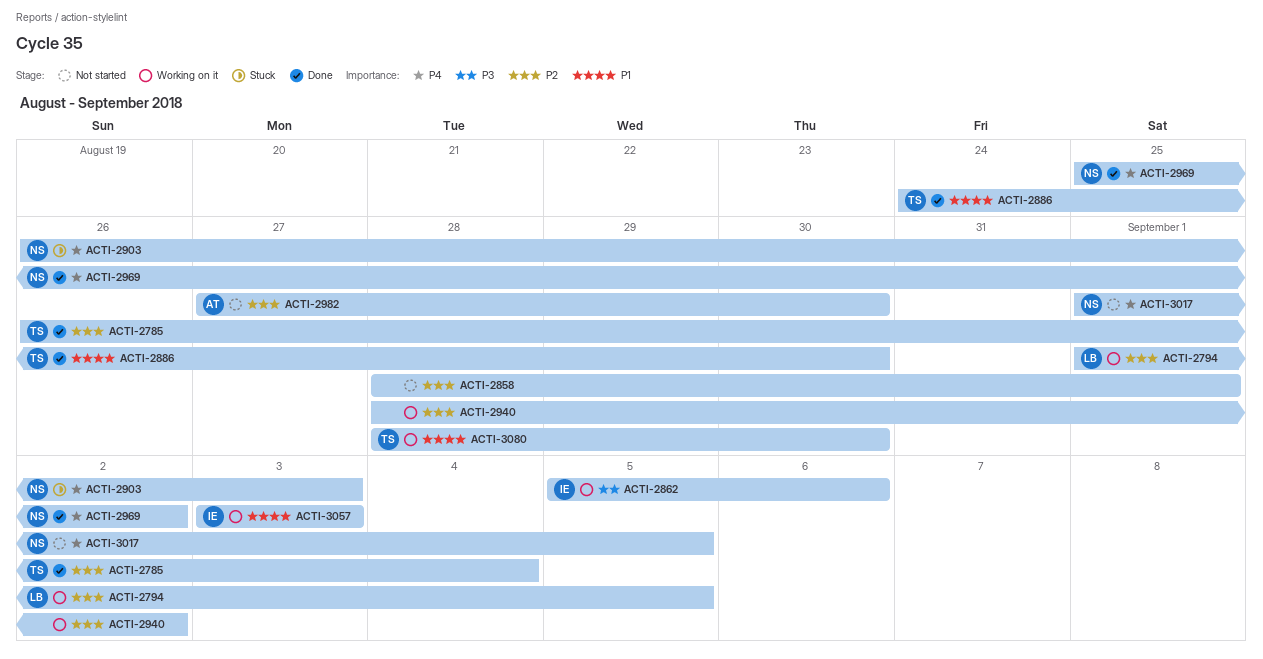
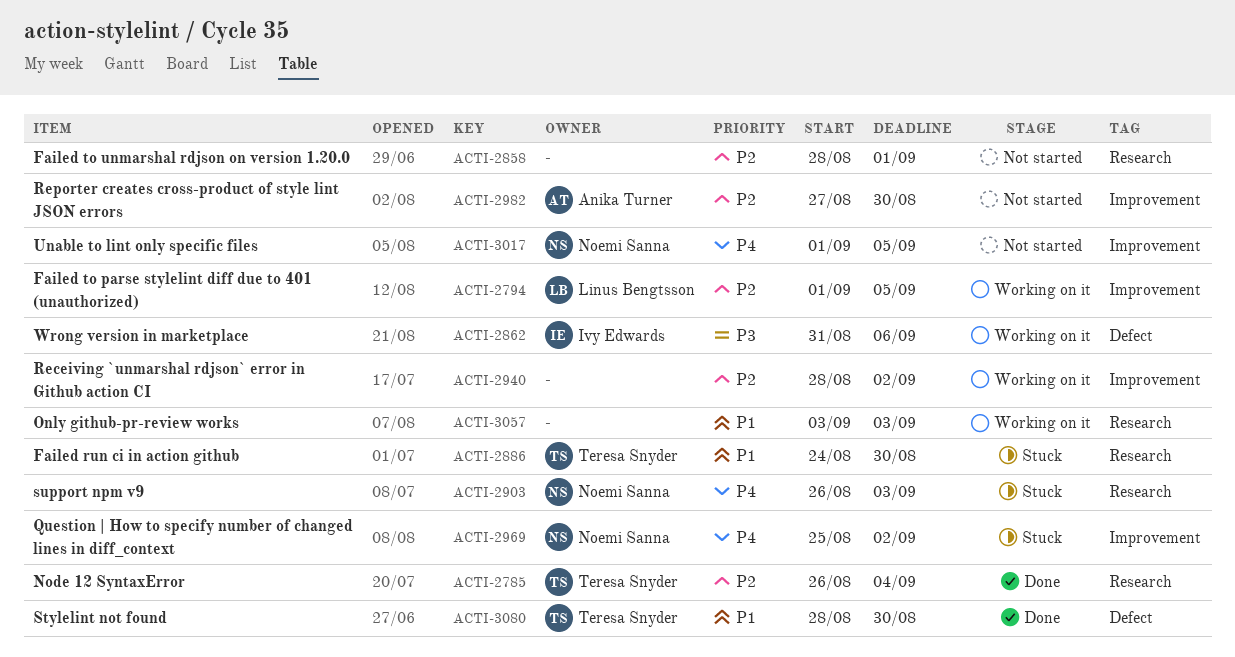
ACTI-2862, start: Sep 5 -> Aug 31
ACTI-2886, status: Done -> Stuck
ACTI-2969, status: Done -> Stuck
ACTI-3057, owner: Ivy Edwards -> none
ACTI-3080, status: Working on it -> Done

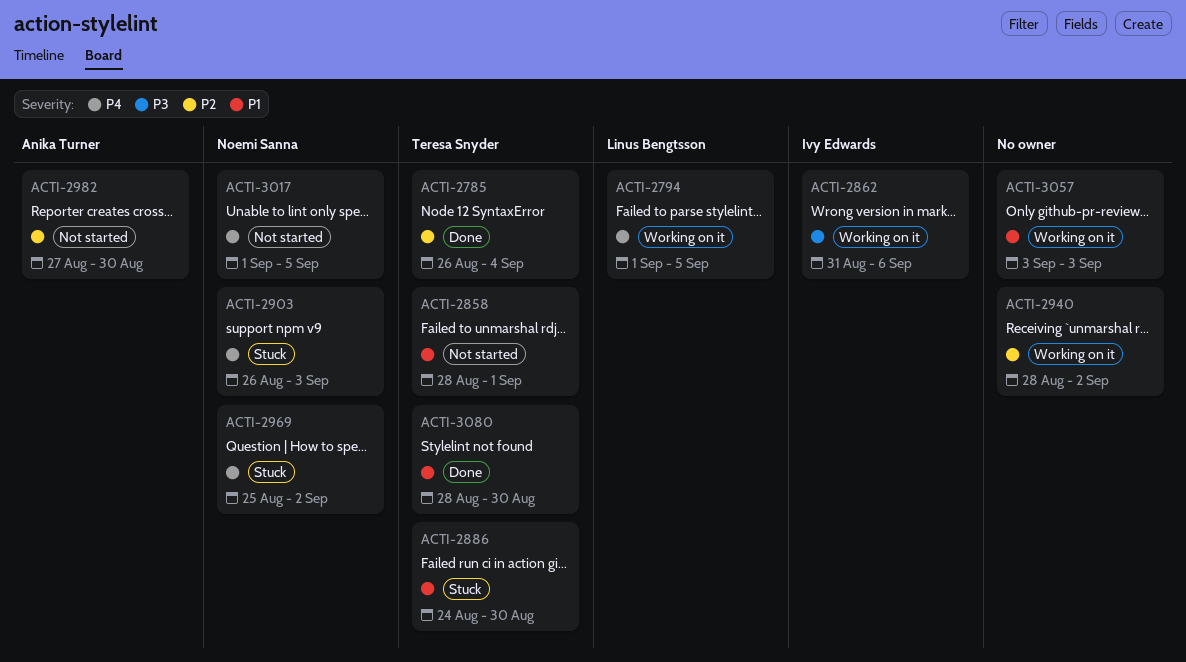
ACTI-2794, priority: P2 -> P4
ACTI-2858, owner: none -> Teresa Snyder
ACTI-2858, priority: P2 -> P1

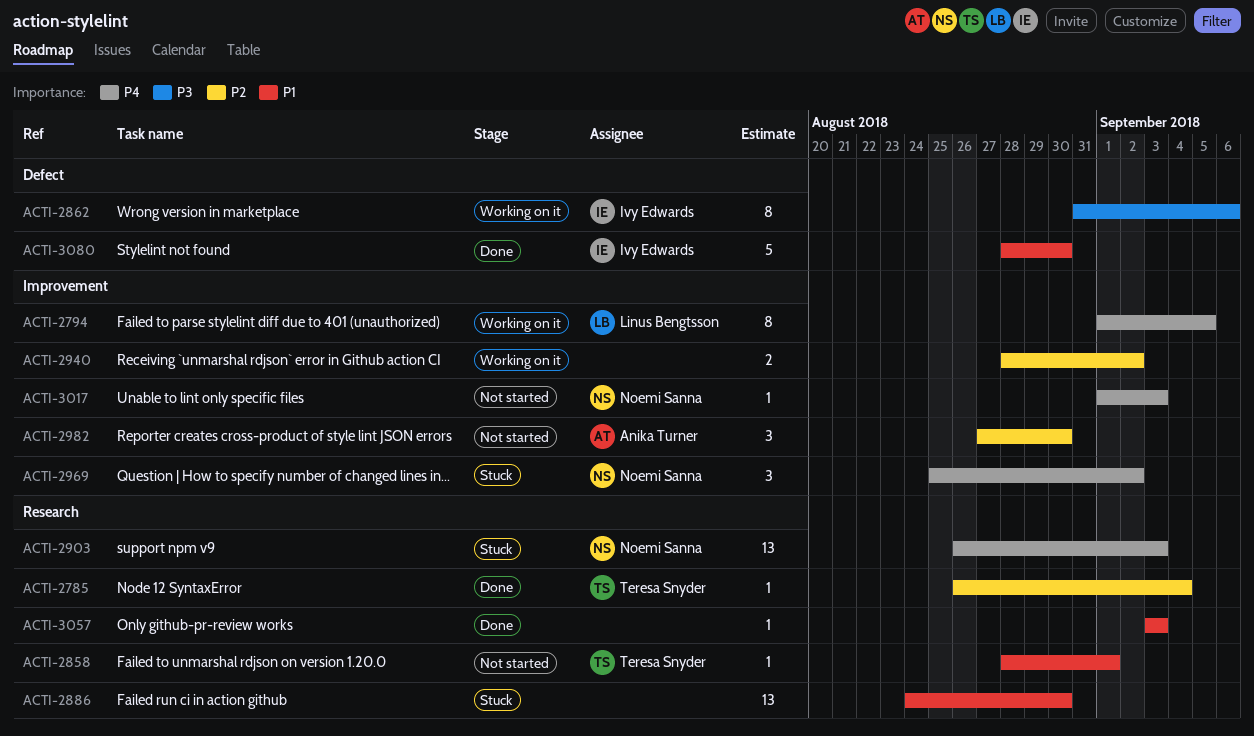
ACTI-2886, owner: Teresa Snyder -> none
ACTI-3017, due: Sep 5 -> Sep 3
ACTI-3057, status: Working on it -> Done
ACTI-3080, owner: Teresa Snyder -> Ivy Edwards

